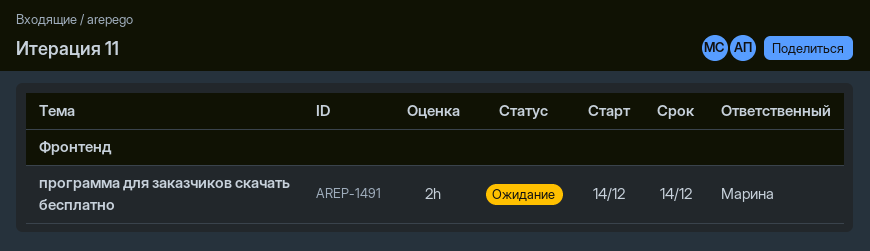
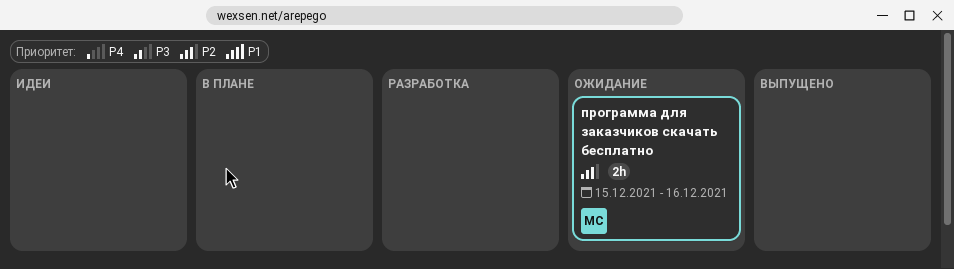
программа для заказчиков скачать бесплатно, start: Dec 14 -> Dec 15
программа для заказчиков скачать бесплатно, due: Dec 14 -> Dec 16

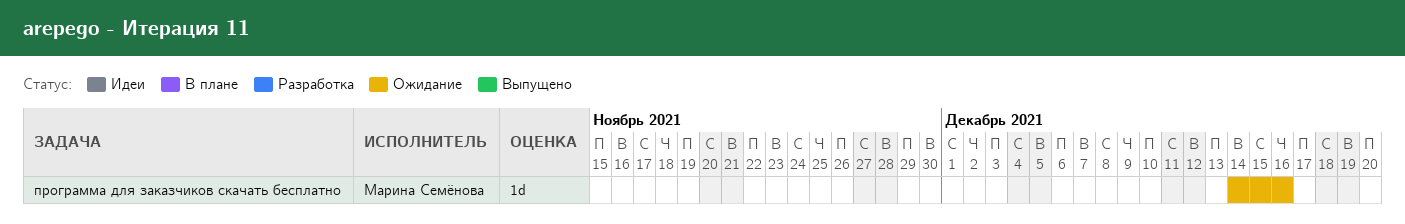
программа для заказчиков скачать бесплатно, estimate: 2h -> 1d
программа для заказчиков скачать бесплатно, start: Dec 15 -> Dec 14

